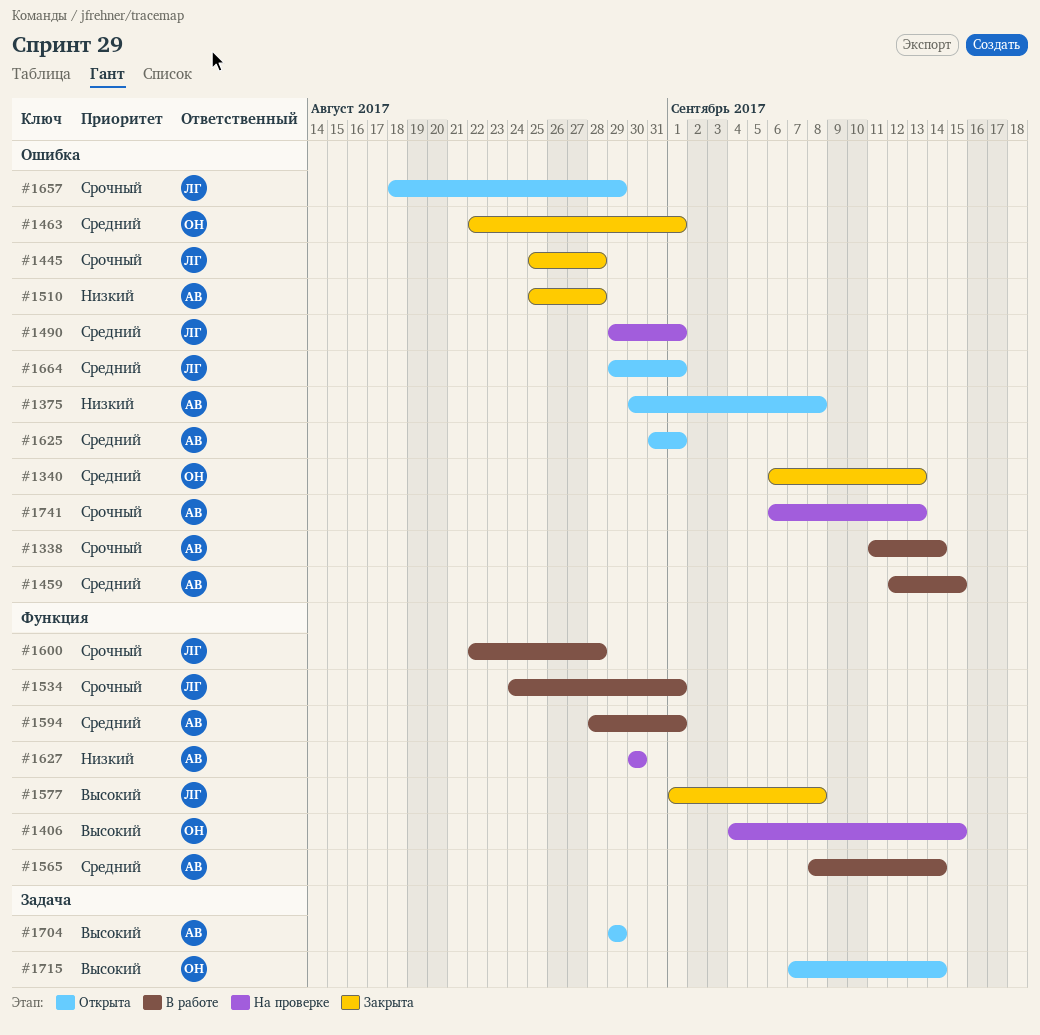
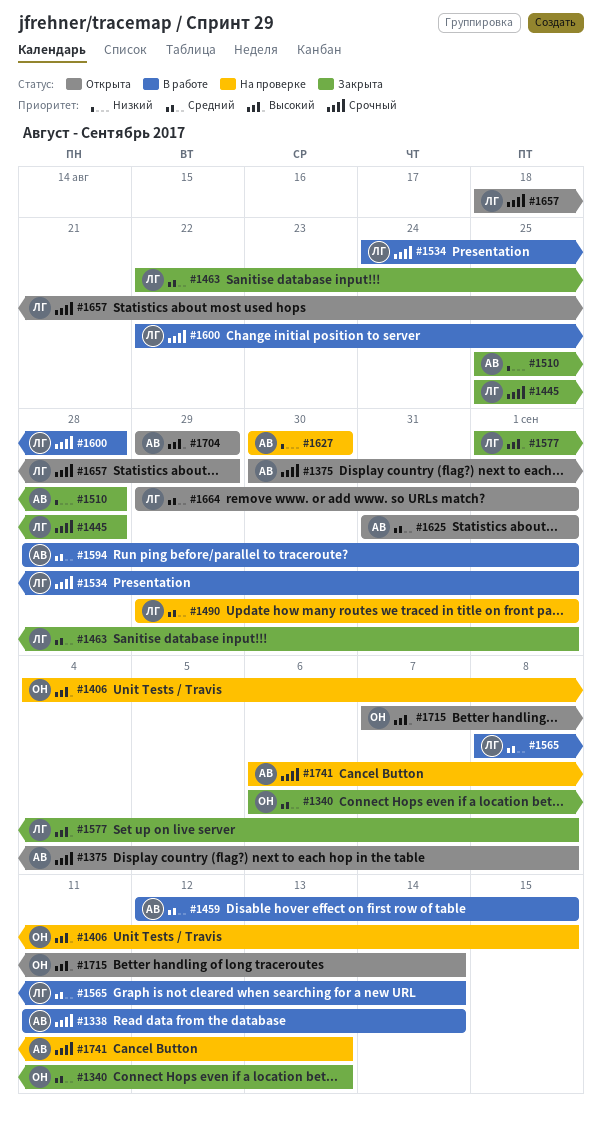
#1375, priority: Низкий -> Срочный
#1463, owner: ОН -> ЛГ
#1565, owner: АВ -> ЛГ

